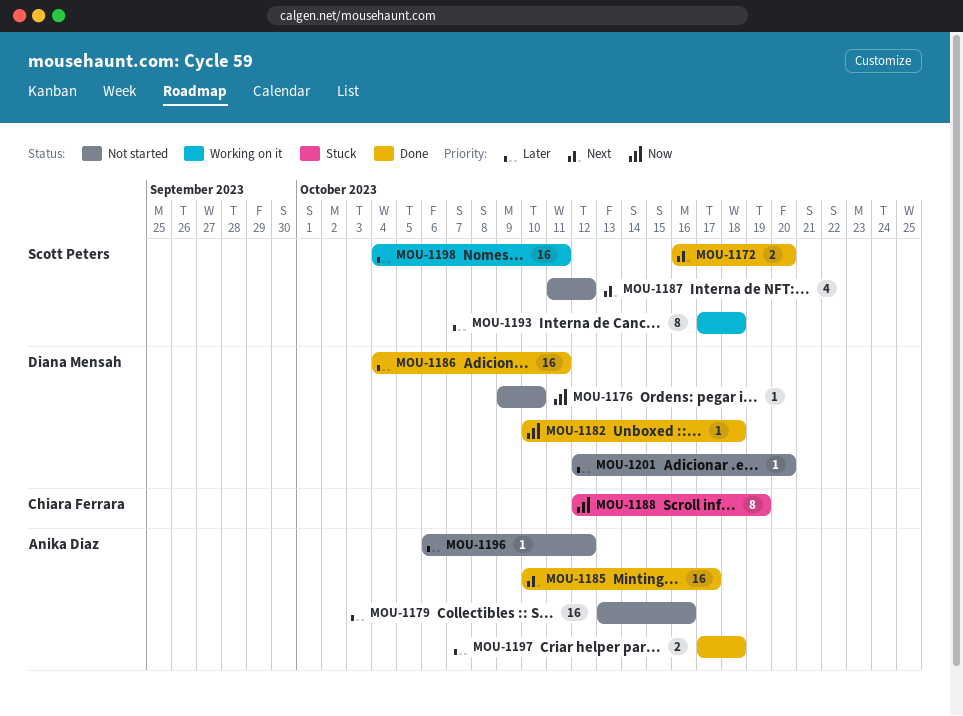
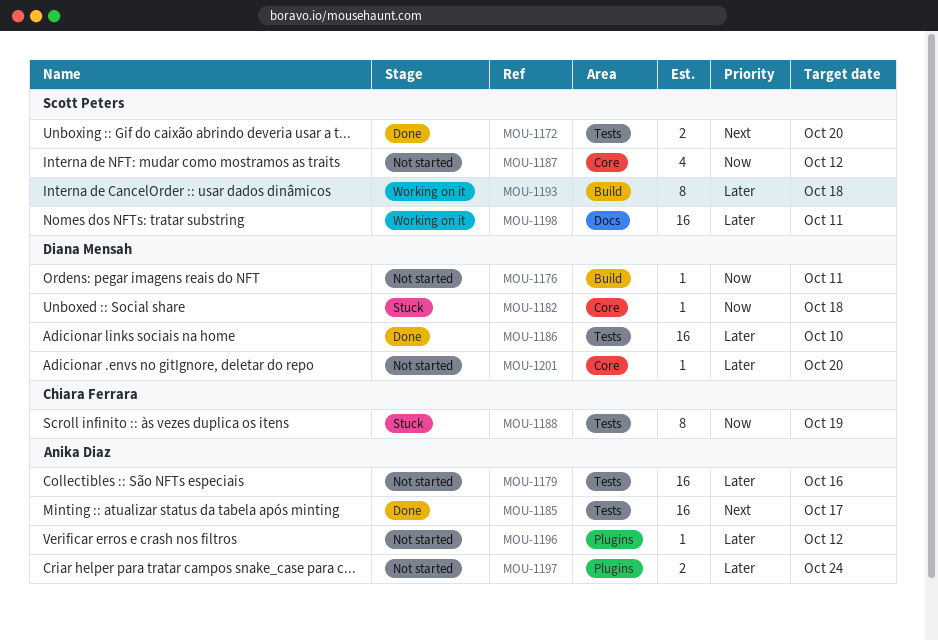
MOU-1176, due: Oct 10 -> Oct 11
MOU-1182, status: Done -> Stuck
MOU-1186, due: Oct 11 -> Oct 10
MOU-1187, priority: Next -> Now
MOU-1197, status: Done -> Not started
MOU-1197, due: Oct 18 -> Oct 24

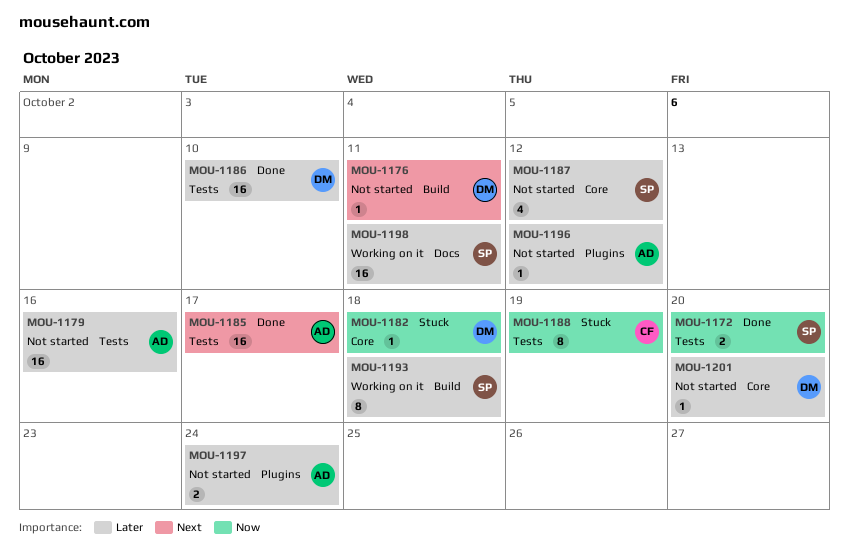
MOU-1172, priority: Next -> Now
MOU-1176, priority: Now -> Next
MOU-1187, priority: Now -> Later

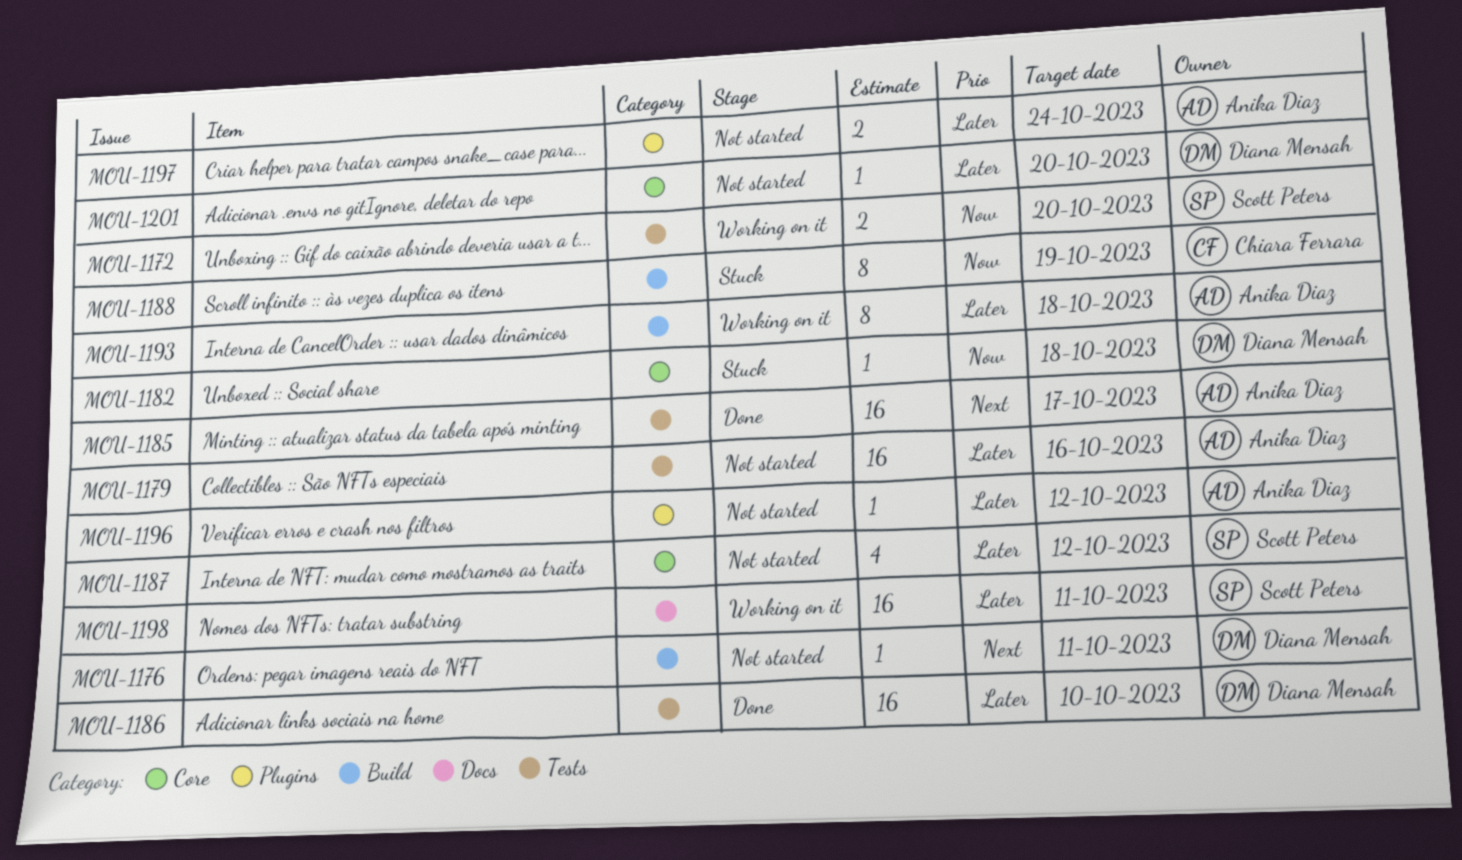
MOU-1172, status: Done -> Working on it
MOU-1188, label: Tests -> Build
MOU-1193, owner: Scott Peters -> Anika Diaz

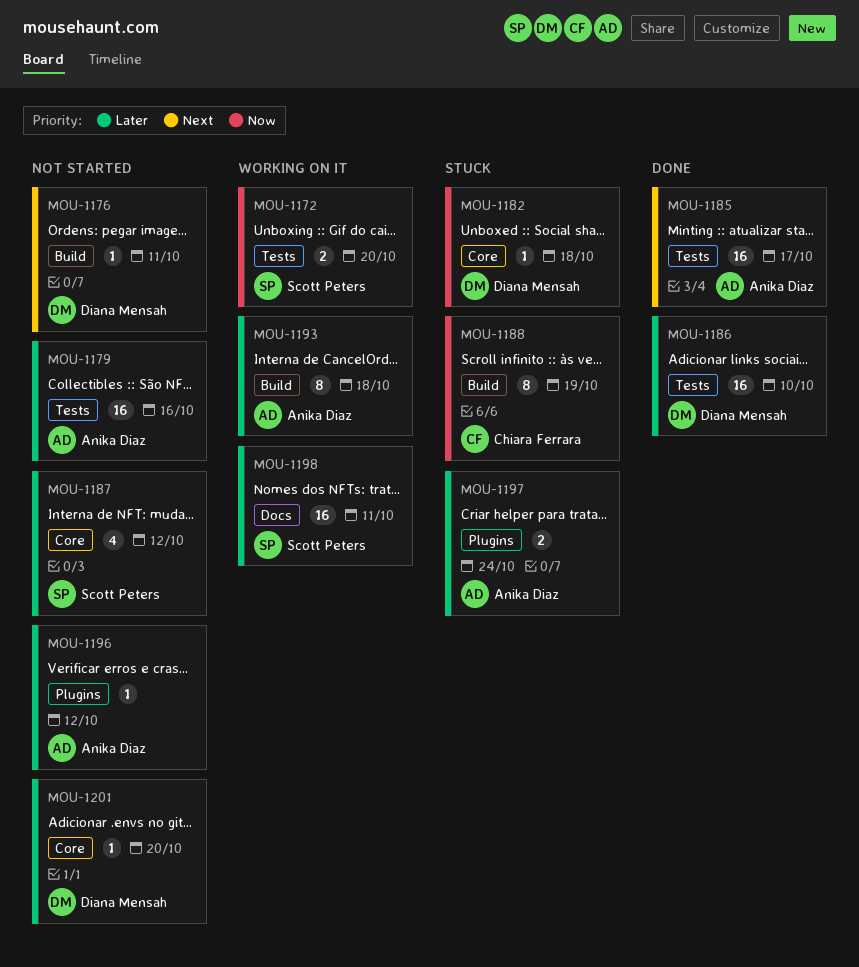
MOU-1197, status: Not started -> Stuck

